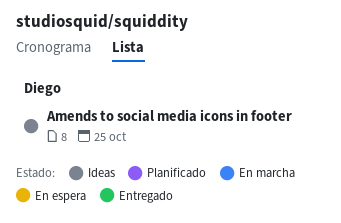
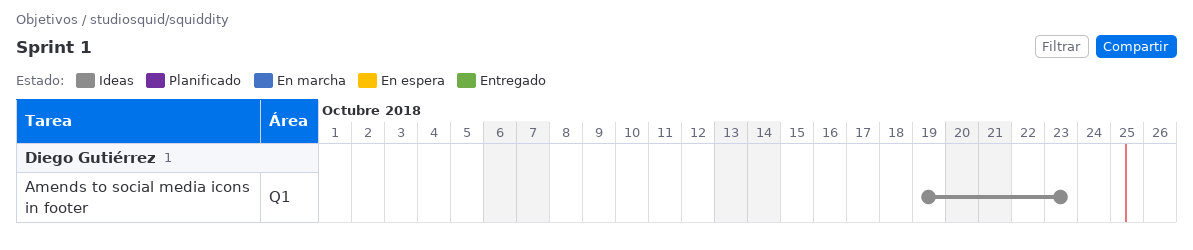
Amends to social media icons in footer, due: Oct 25 -> Oct 23

